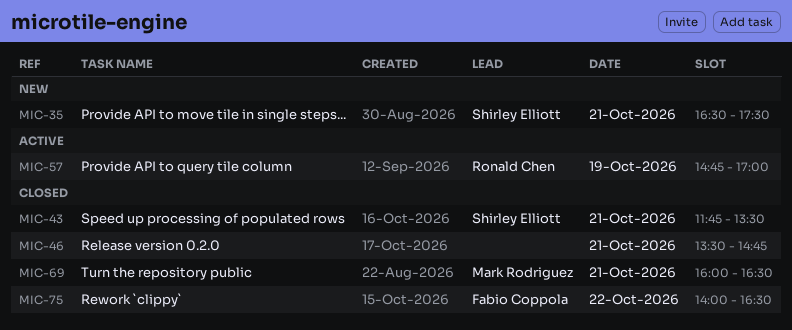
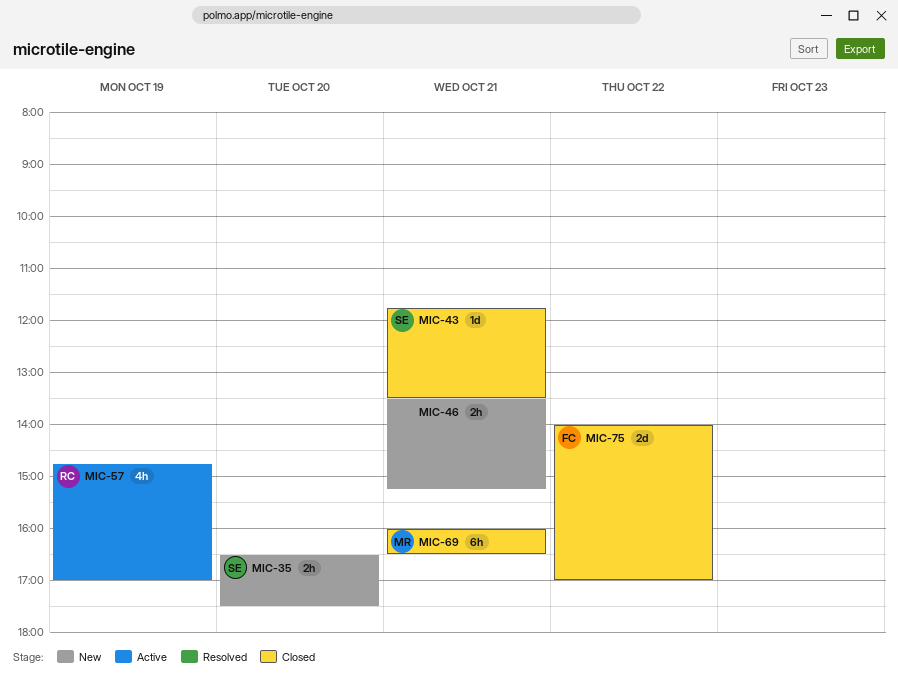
MIC-35, day: Oct 21 -> Oct 20
MIC-46, status: Closed -> New
MIC-46, ends: 14:45 -> 15:15
MIC-75, ends: 16:30 -> 17:00

